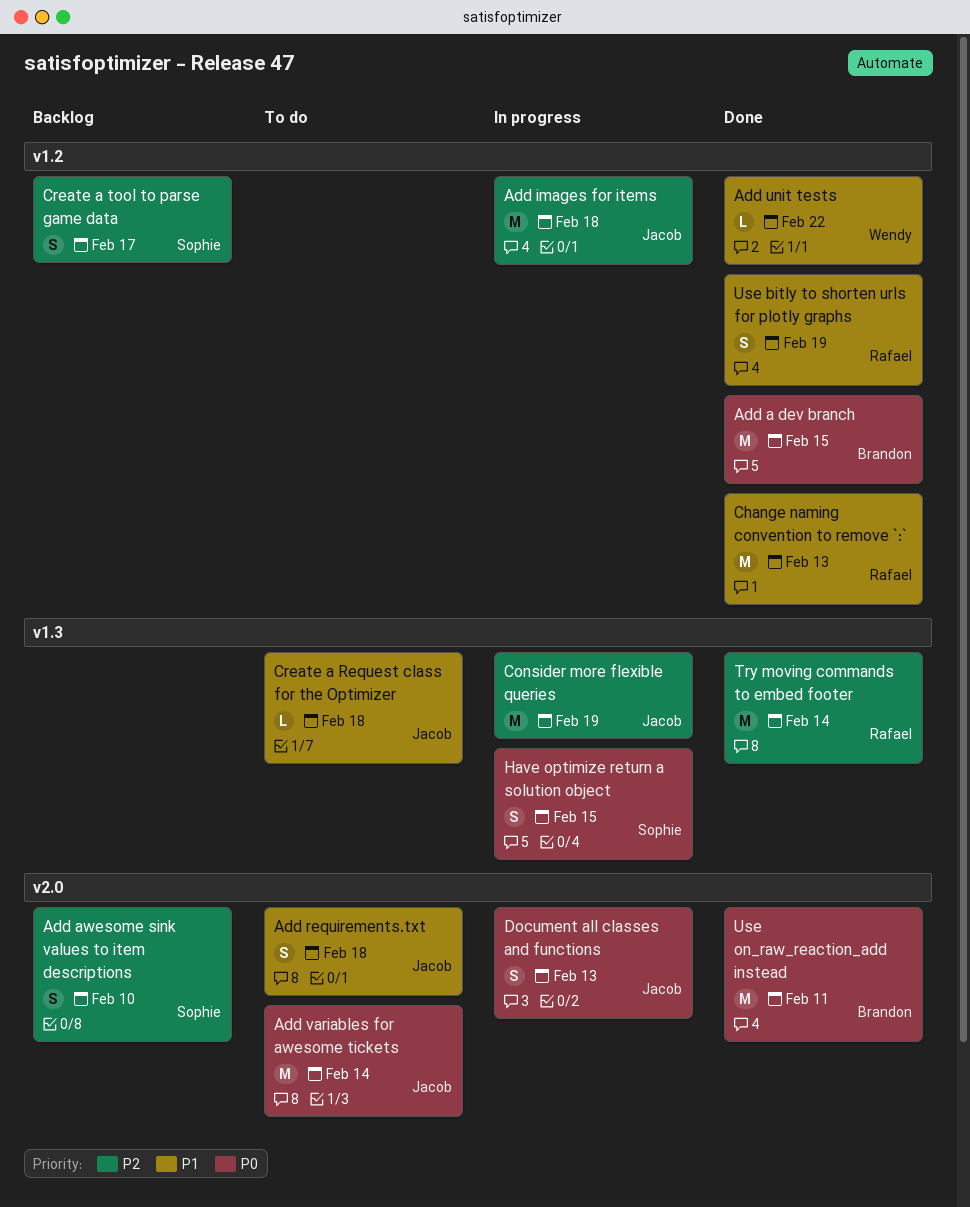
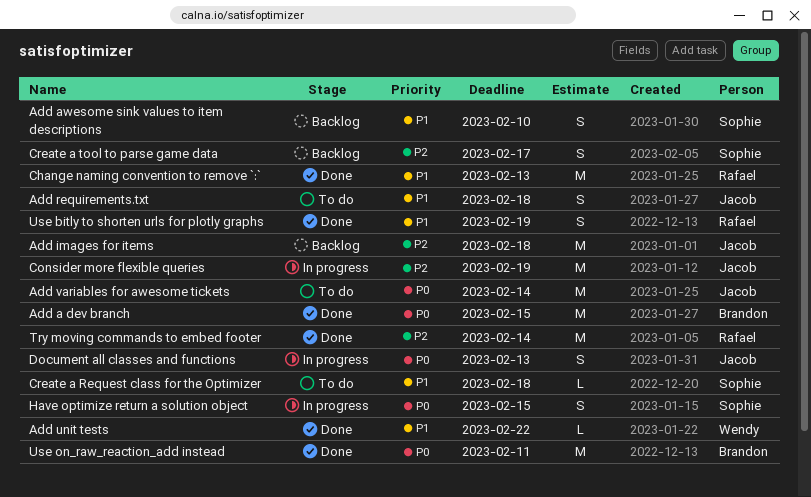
Add awesome sink values to item descriptions, priority: P2 -> P1
Add images for items, status: In progress -> Backlog
Create a Request class for the Optimizer, owner: Jacob -> Sophie

